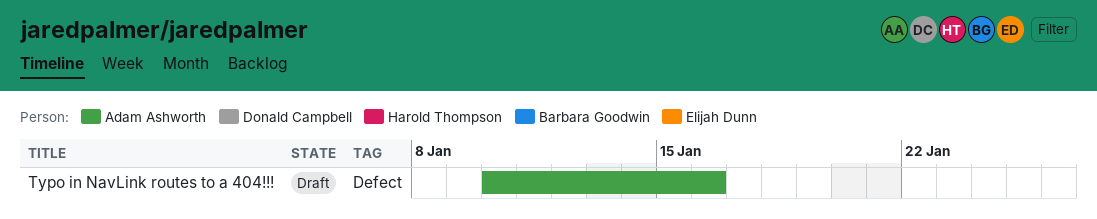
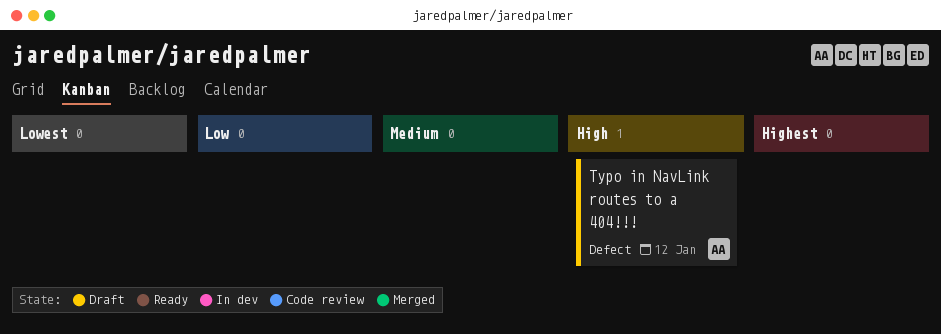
Typo in NavLink routes to a 404!!!, due: Jan 16 -> Jan 12

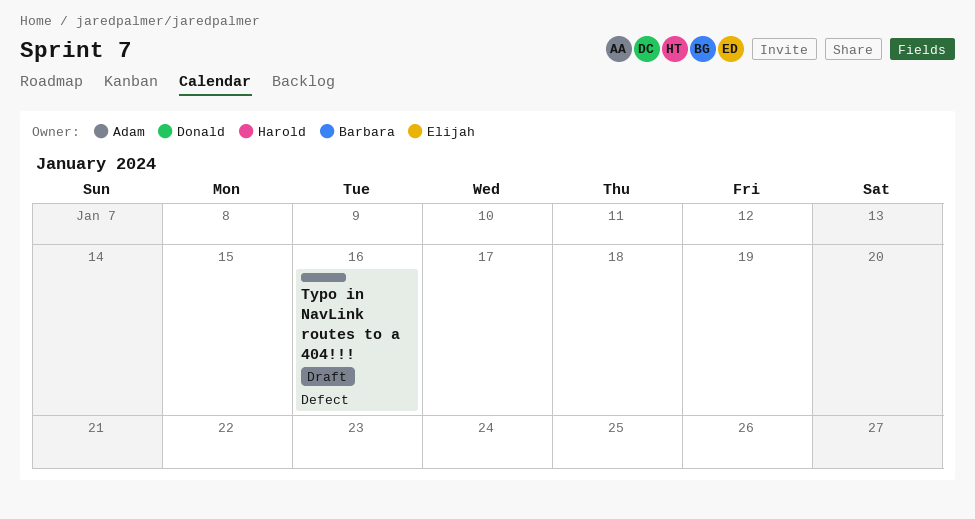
Typo in NavLink routes to a 404!!!, due: Jan 12 -> Jan 16

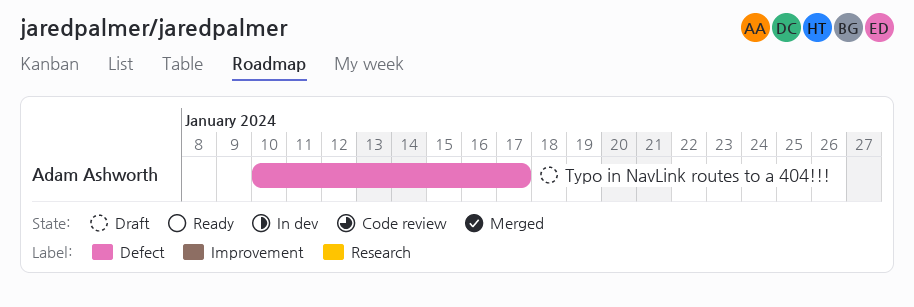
Typo in NavLink routes to a 404!!!, due: Jan 16 -> Jan 17

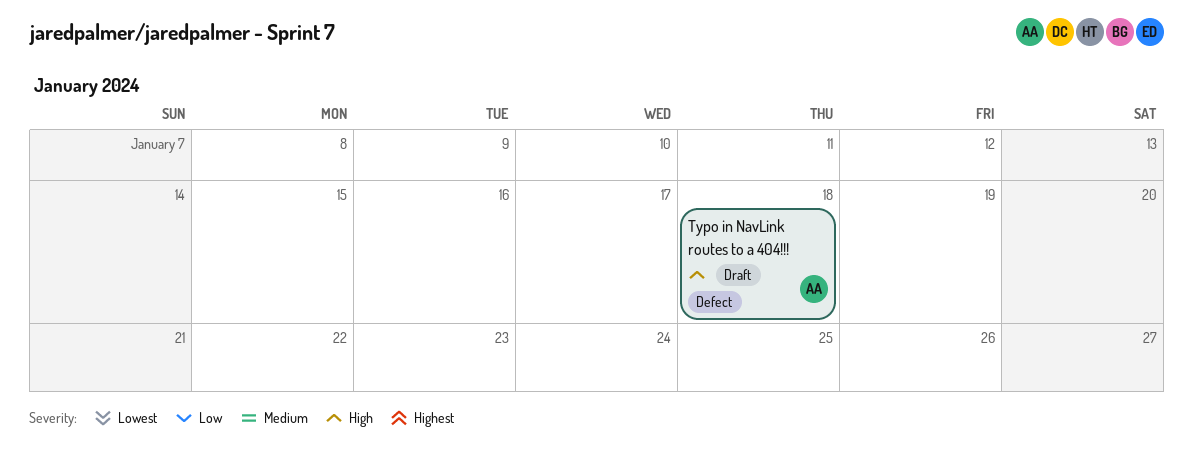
Typo in NavLink routes to a 404!!!, due: Jan 17 -> Jan 18

